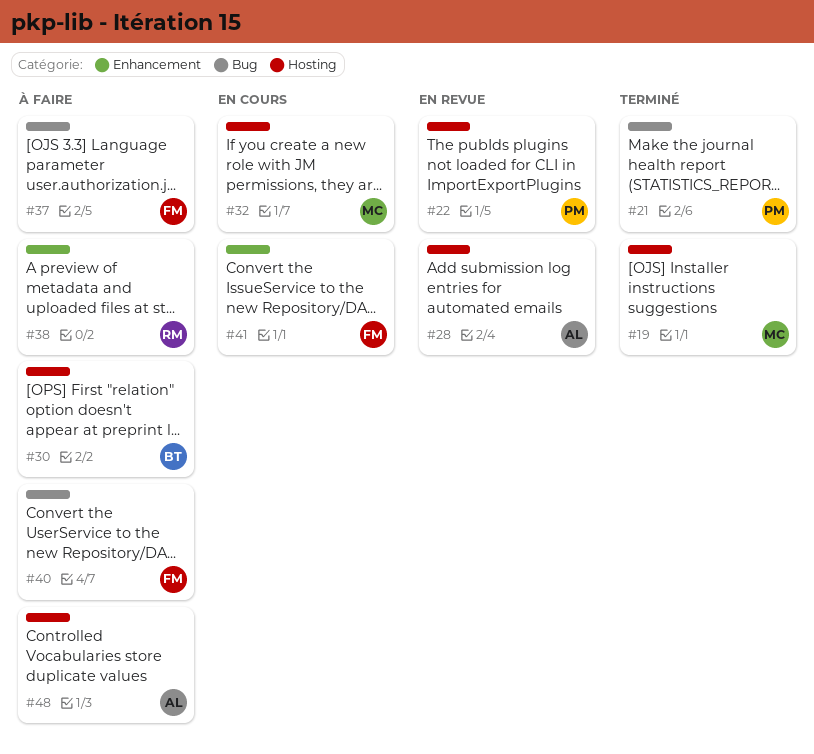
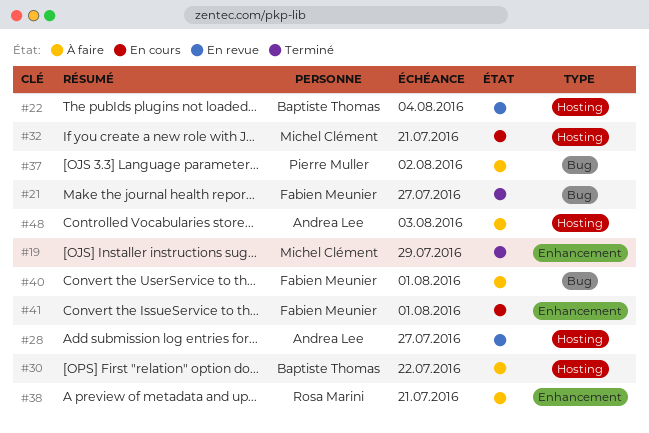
#19, label: Hosting -> Enhancement
#21, owner: Pierre Muller -> Fabien Meunier
#22, owner: Pierre Muller -> Baptiste Thomas
#37, owner: Fabien Meunier -> Pierre Muller

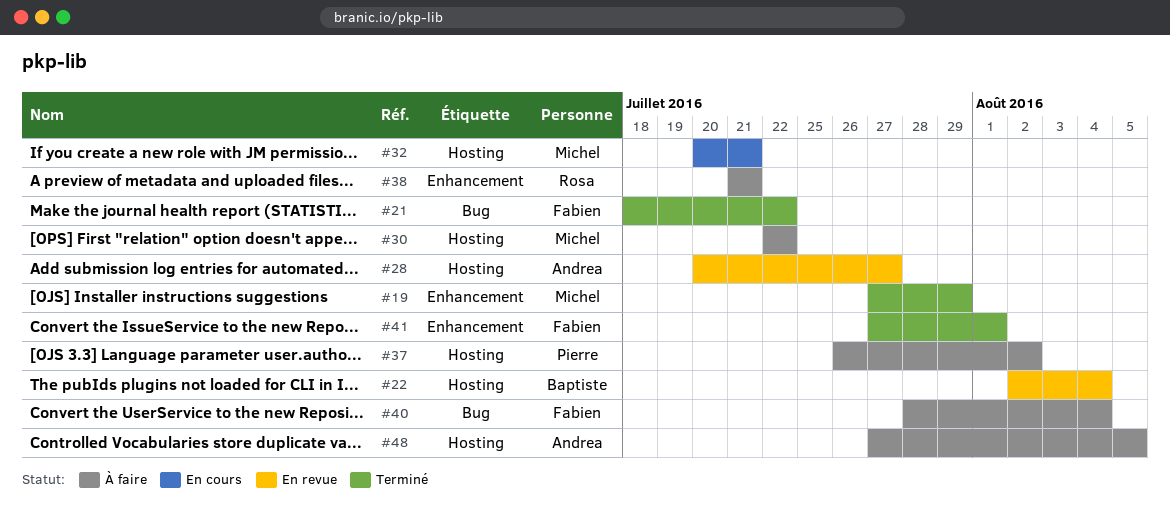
#21, due: Jul 27 -> Jul 22
#30, owner: Baptiste Thomas -> Michel Clément
#37, label: Bug -> Hosting
#40, due: Aug 1 -> Aug 4
#41, status: En cours -> Terminé
#48, due: Aug 3 -> Aug 5

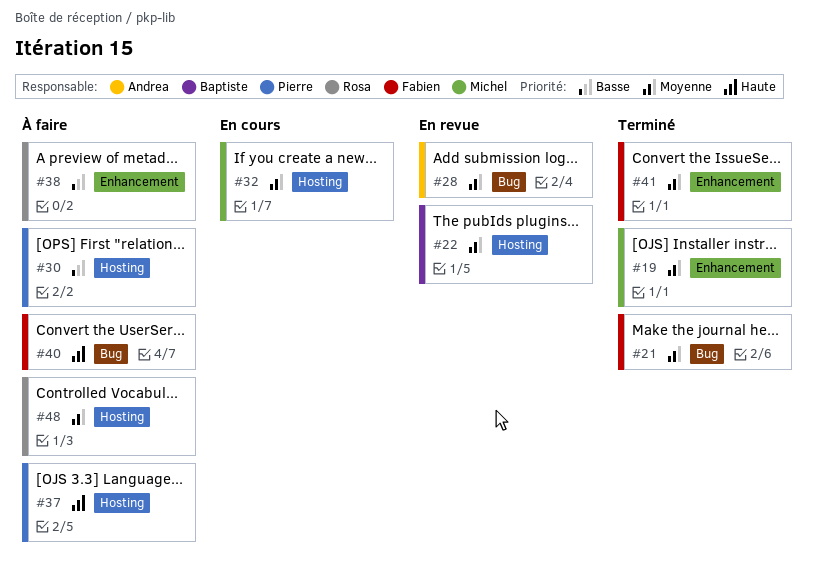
#28, label: Hosting -> Bug
#30, owner: Michel -> Pierre
#48, owner: Andrea -> Rosa

